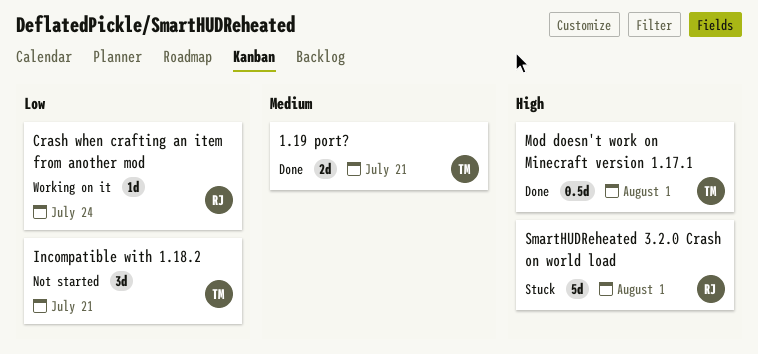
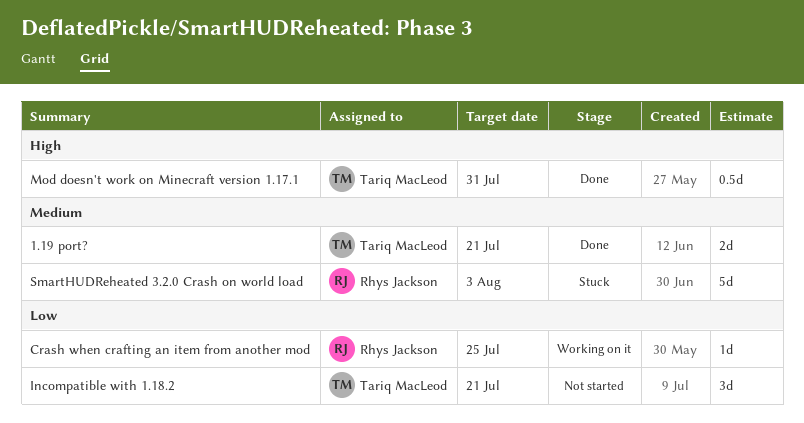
Crash when crafting an item from another mod, due: Jul 24 -> Jul 25
Mod doesn't work on Minecraft version 1.17.1, due: Aug 1 -> Jul 31
SmartHUDReheated 3.2.0 Crash on world load, priority: High -> Medium
SmartHUDReheated 3.2.0 Crash on world load, due: Aug 1 -> Aug 3

